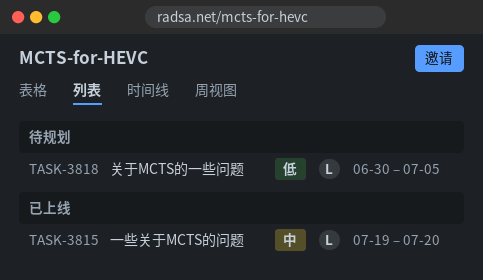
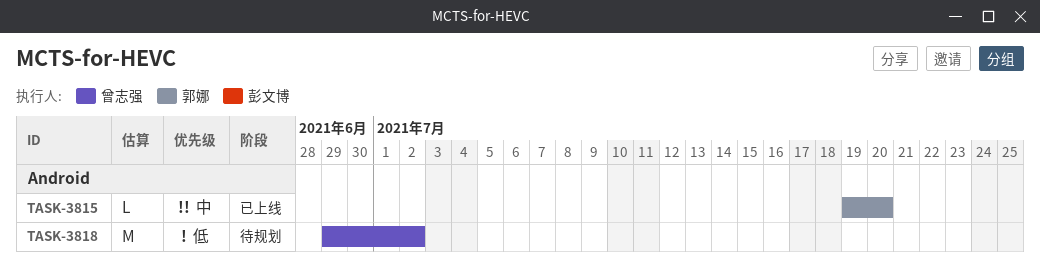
TASK-3818, estimate: L -> M
TASK-3818, start: Jun 30 -> Jun 29
TASK-3818, due: Jul 5 -> Jul 2

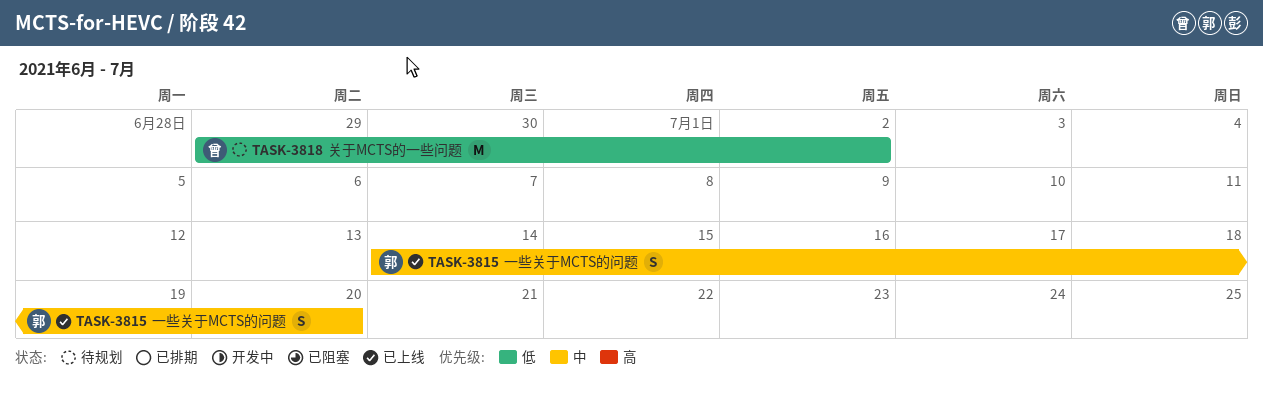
TASK-3815, estimate: L -> S
TASK-3815, start: Jul 19 -> Jul 14

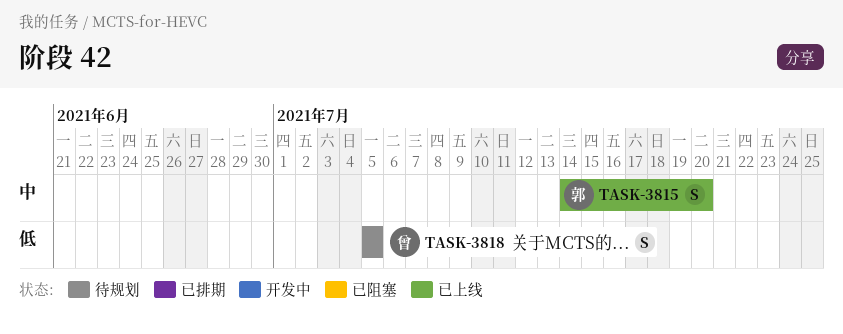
TASK-3818, estimate: M -> S
TASK-3818, start: Jun 29 -> Jul 5
TASK-3818, due: Jul 2 -> Jul 5

